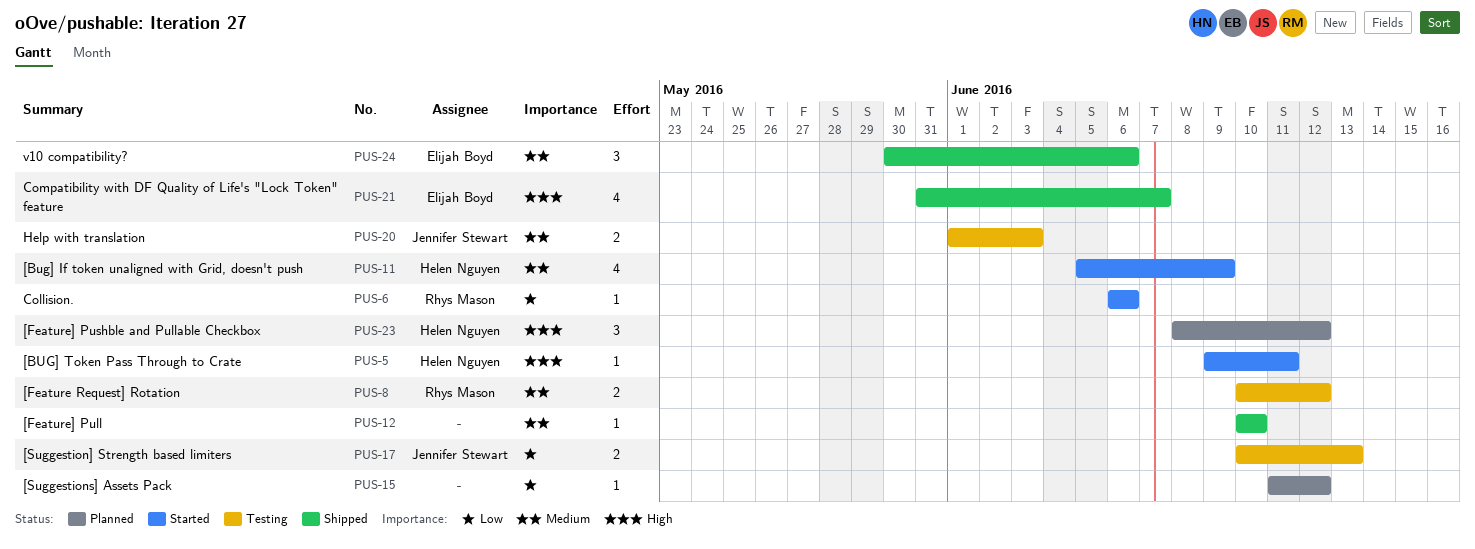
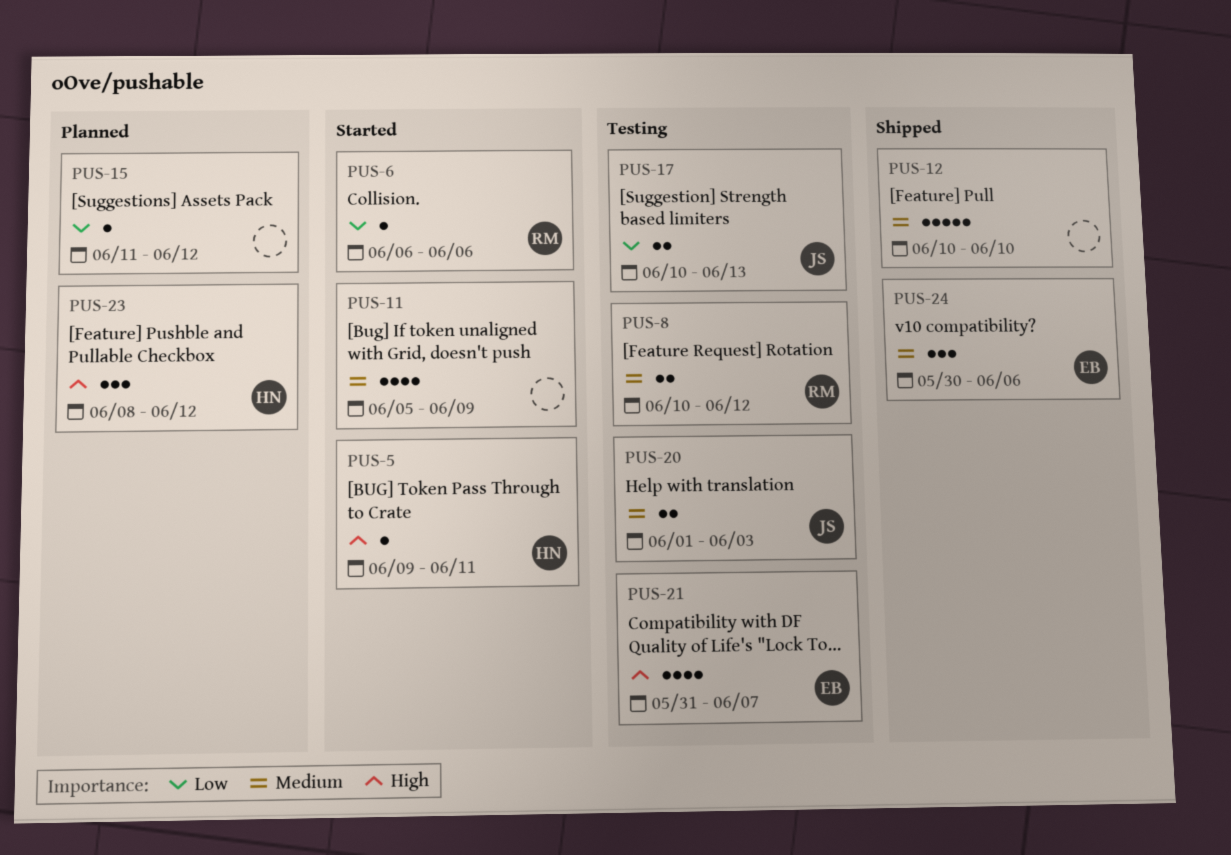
PUS-11, owner: Helen Nguyen -> none
PUS-12, estimate: 1 -> 5
PUS-21, status: Shipped -> Testing

